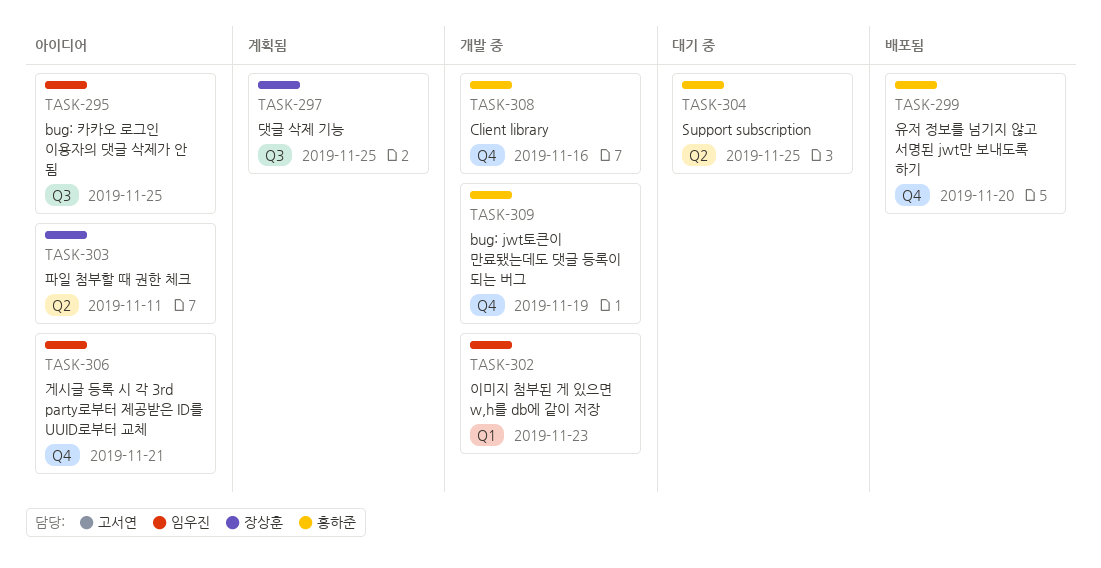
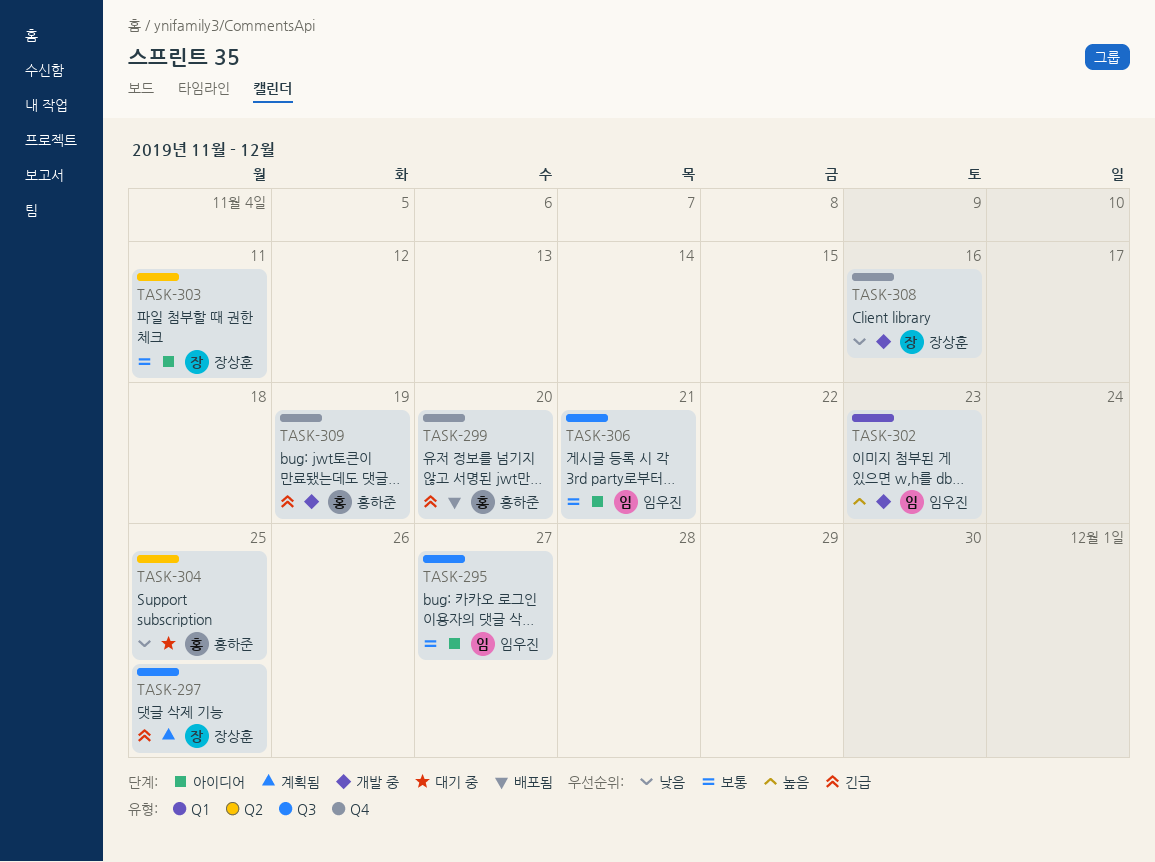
TASK-295, due: Nov 25 -> Nov 27
TASK-306, label: Q4 -> Q3
TASK-308, owner: 홍하준 -> 장상훈

